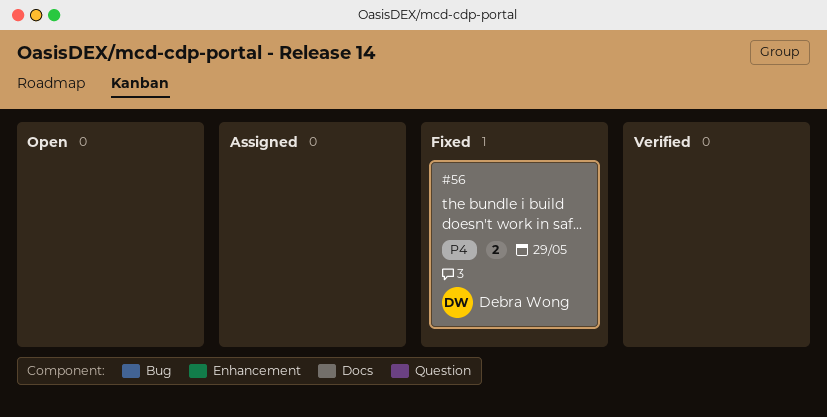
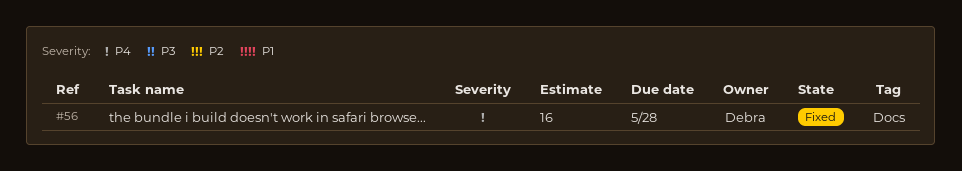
#56, estimate: 2 -> 16
#56, due: May 29 -> May 28

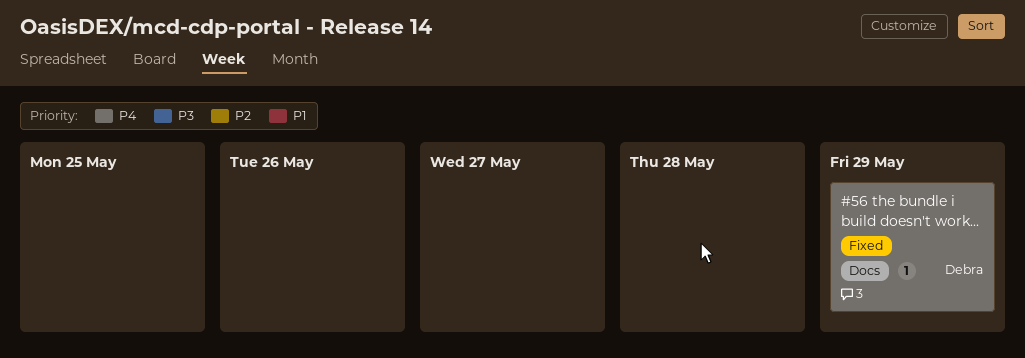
#56, estimate: 16 -> 1
#56, due: May 28 -> May 29

